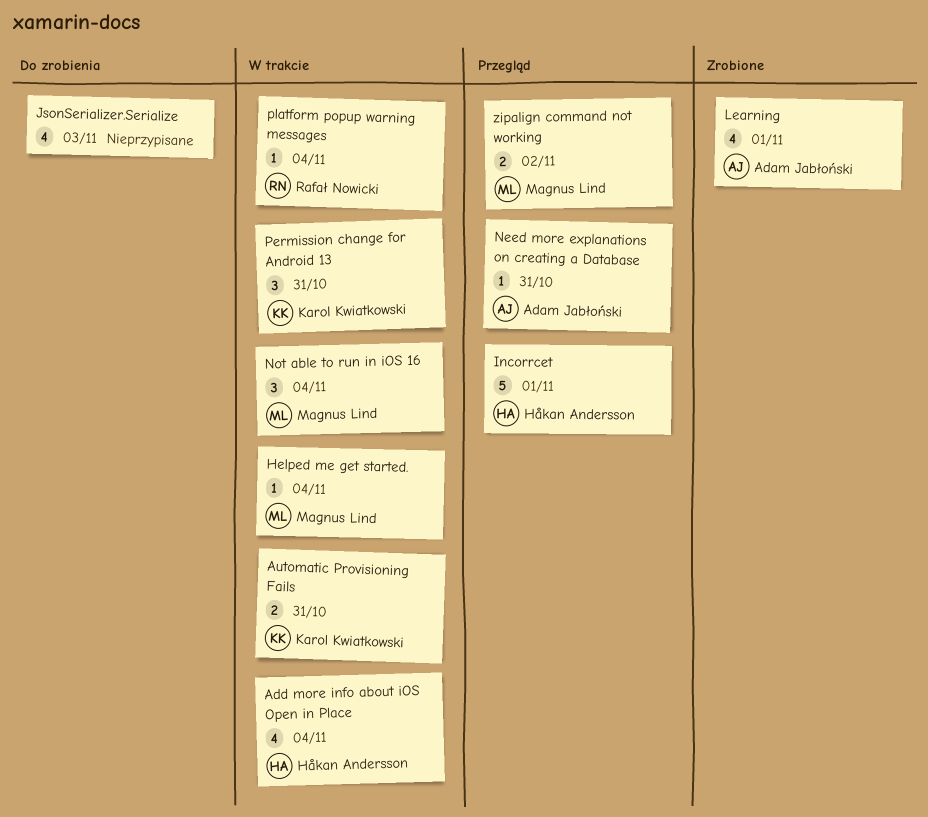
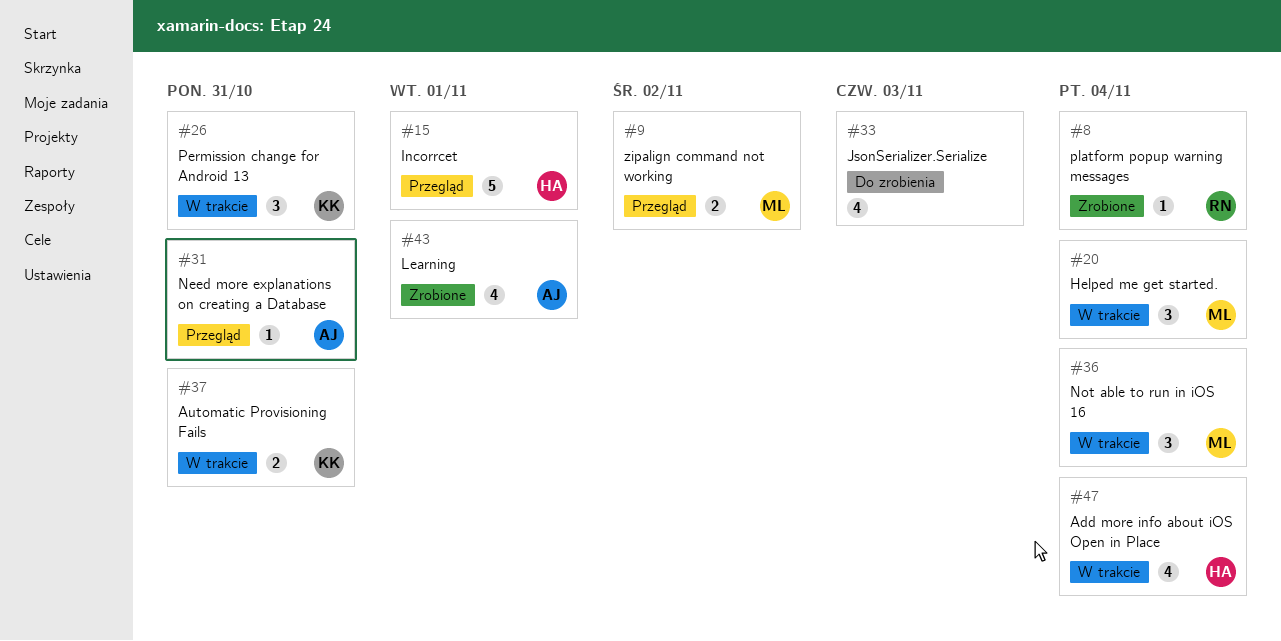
Helped me get started., estimate: 1 -> 3
platform popup warning messages, status: W trakcie -> Zrobione

